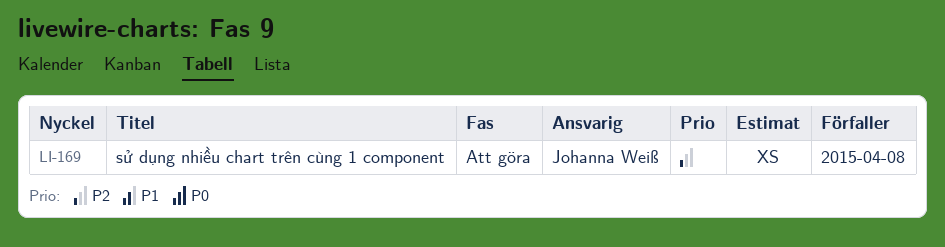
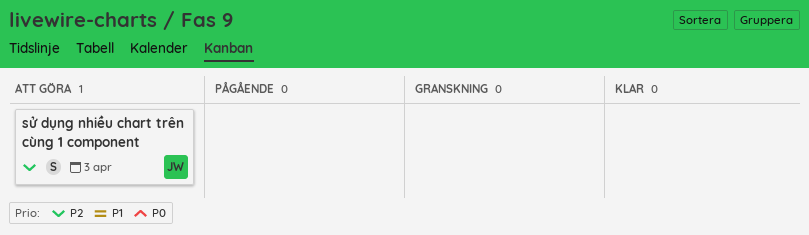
sử dụng nhiều chart trên cùng 1 component, estimate: XS -> S
sử dụng nhiều chart trên cùng 1 component, due: Apr 8 -> Apr 3

